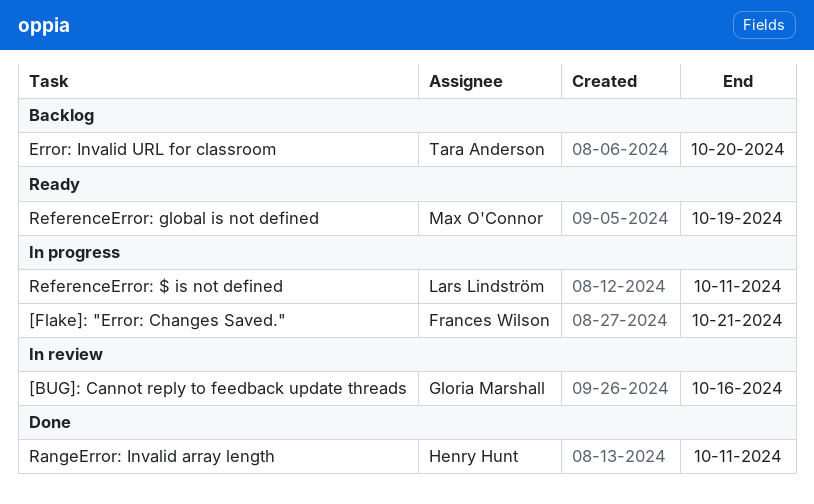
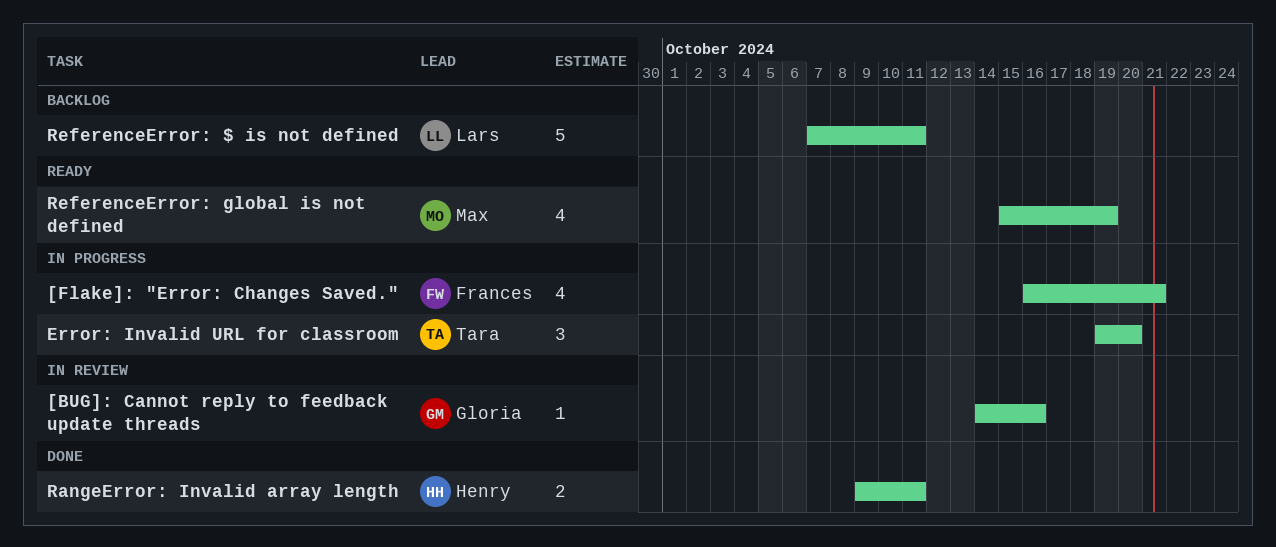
Error: Invalid URL for classroom, status: Backlog -> In progress
ReferenceError: $ is not defined, status: In progress -> Backlog

